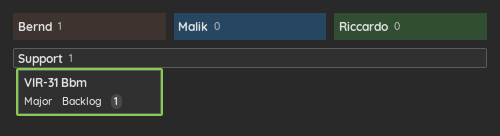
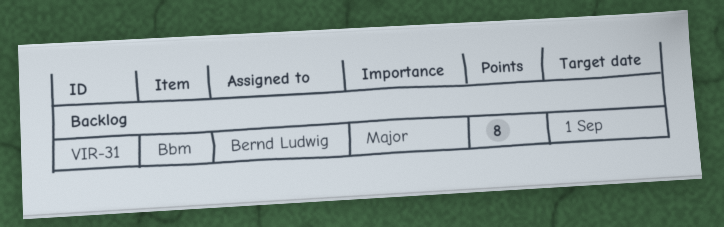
VIR-31, estimate: 1 -> 8

